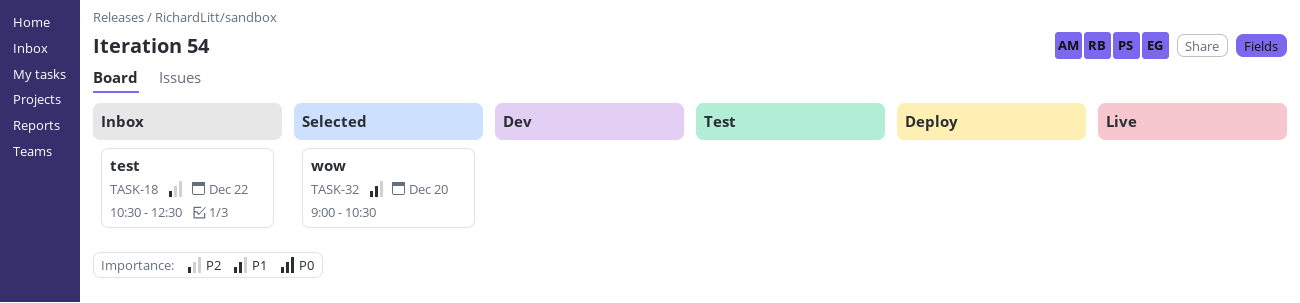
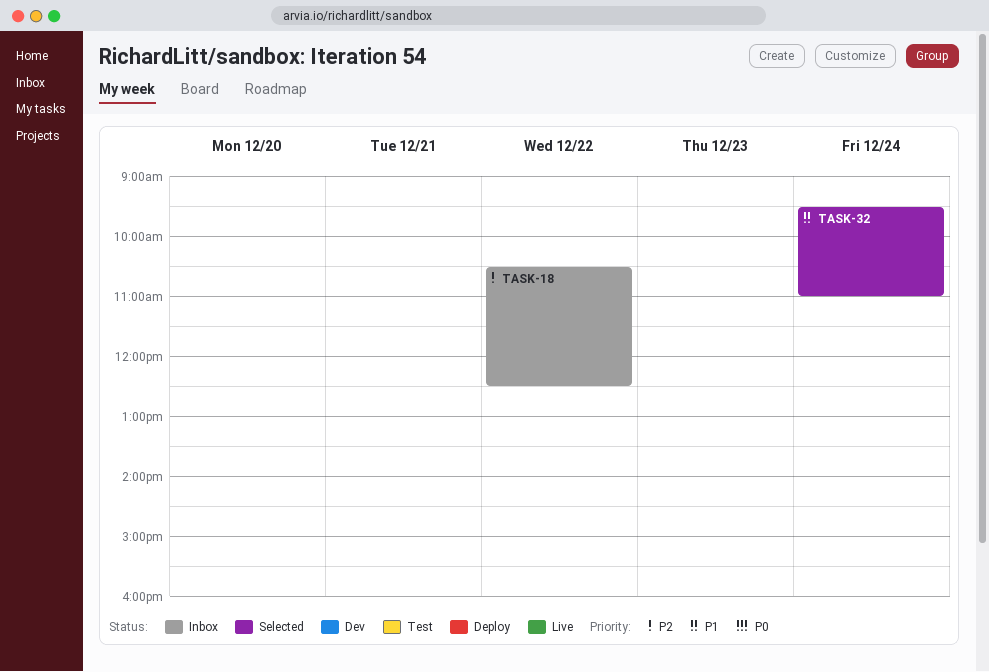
TASK-32, day: Dec 20 -> Dec 24
TASK-32, begins: 09:00 -> 09:30
TASK-32, ends: 10:30 -> 11:00

